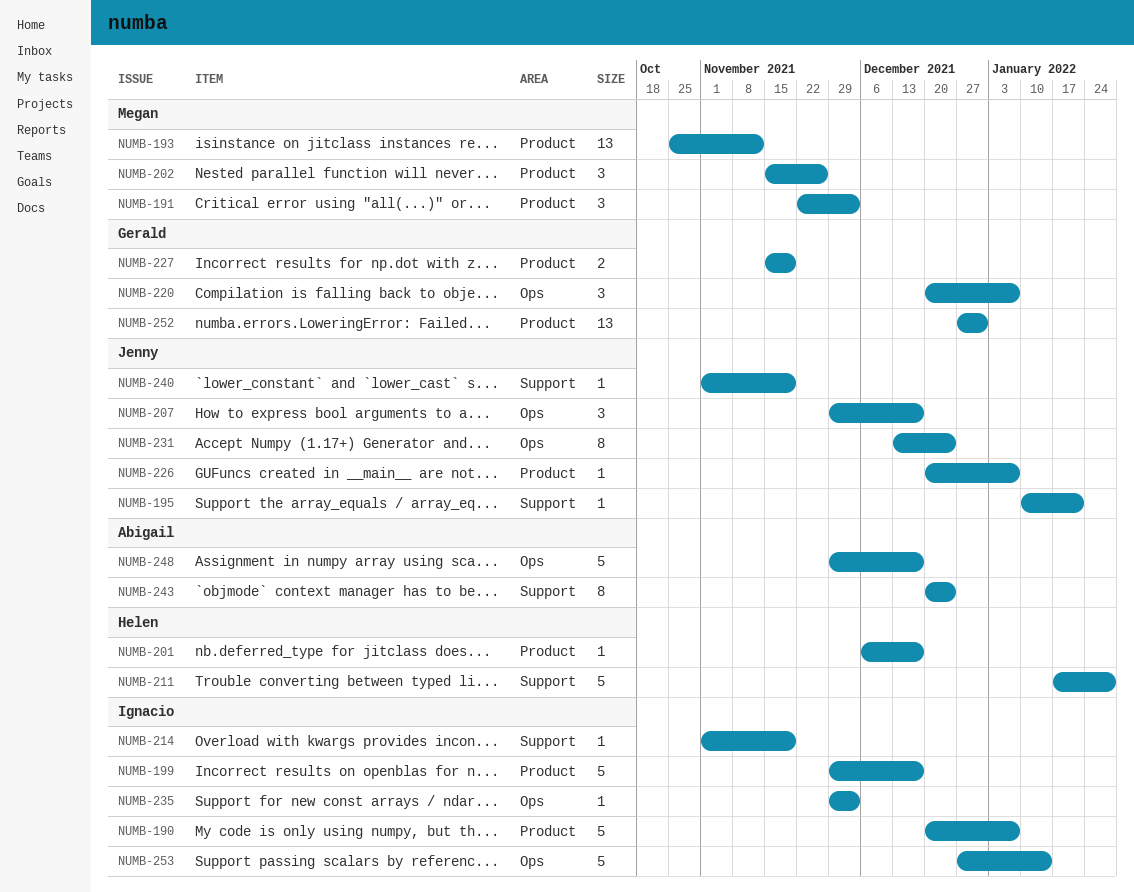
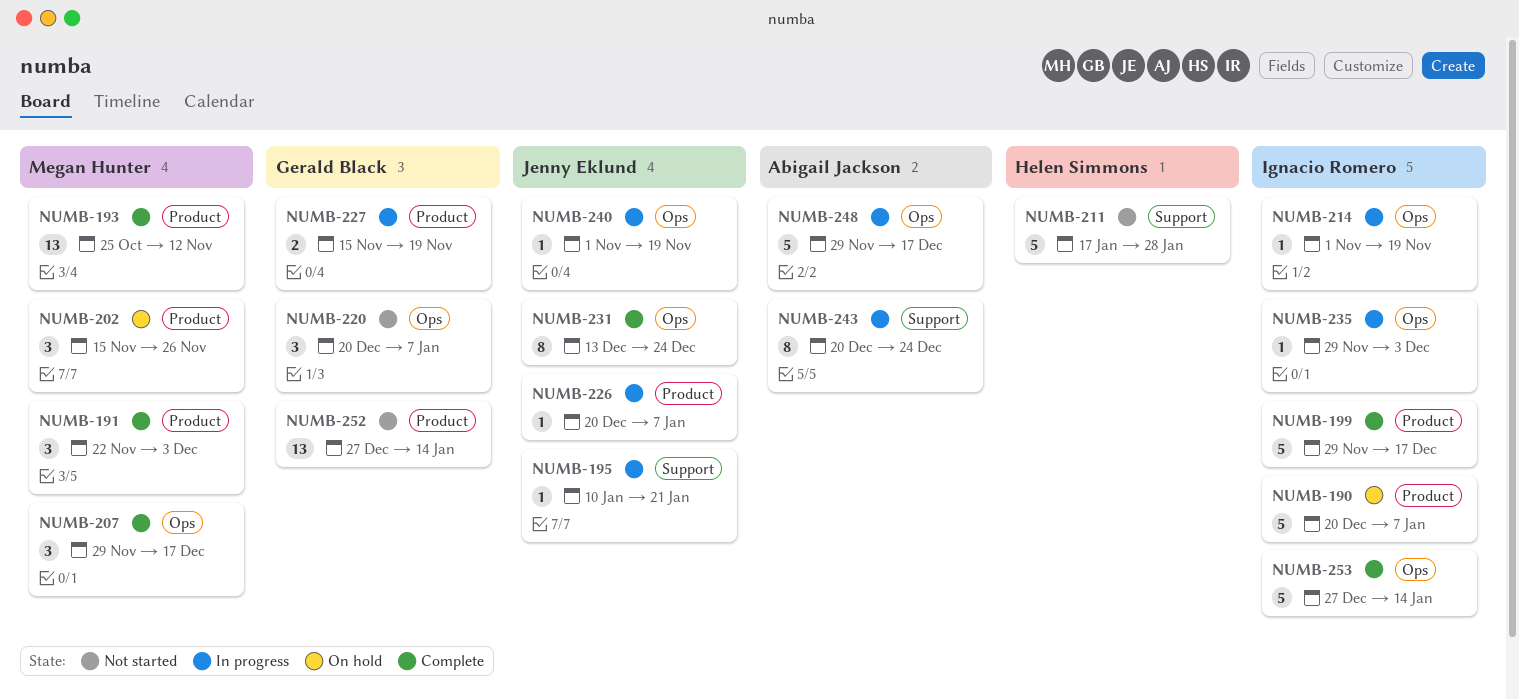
NUMB-201: present -> none
NUMB-207, owner: Jenny Eklund -> Megan Hunter
NUMB-214, label: Support -> Ops
NUMB-240, label: Support -> Ops
NUMB-252, due: Dec 31 -> Jan 14

